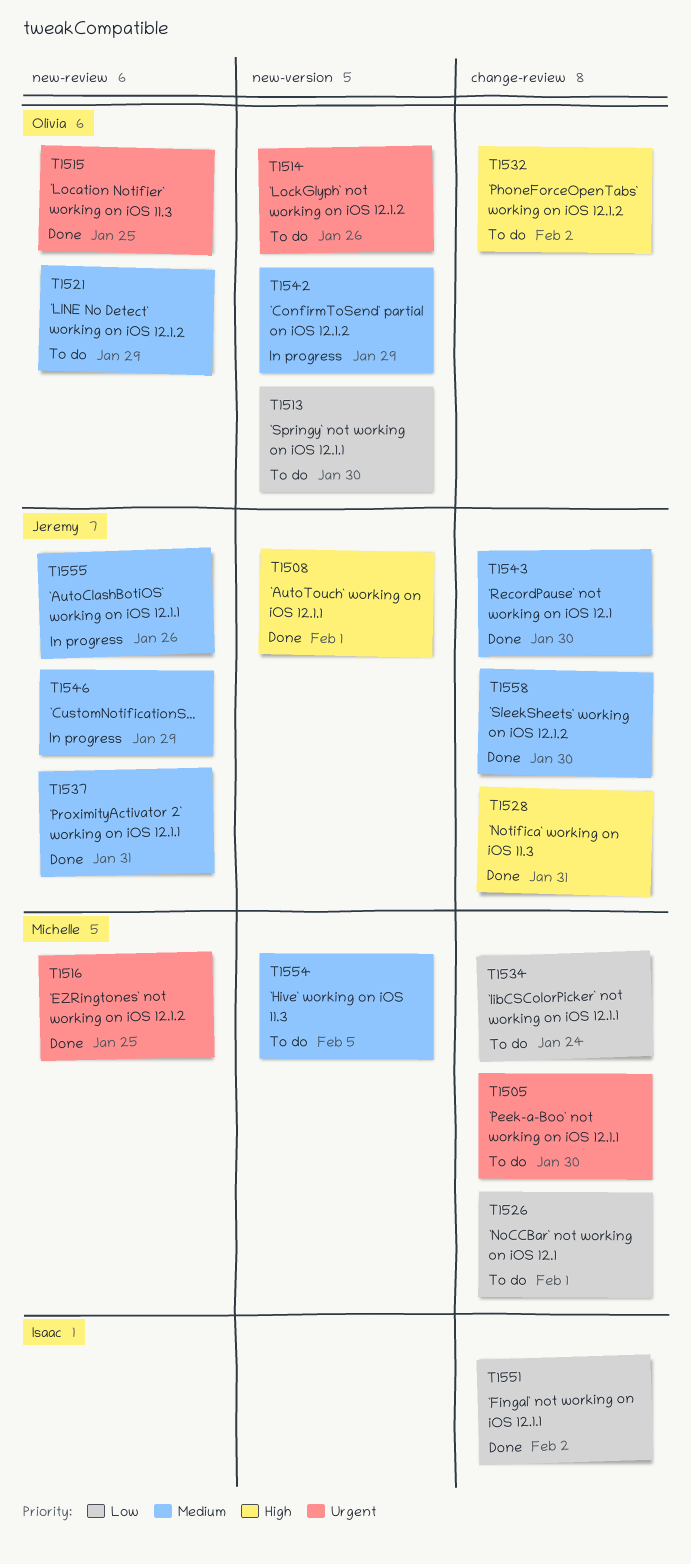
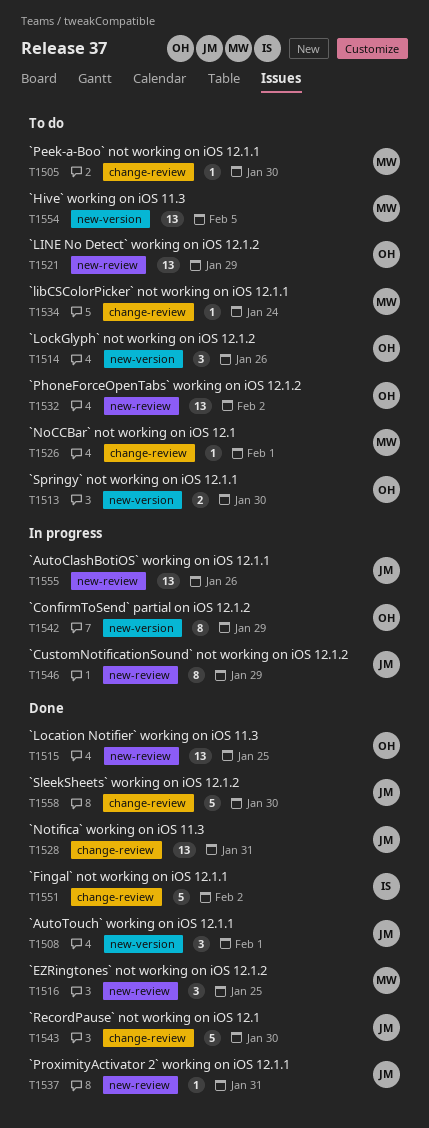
T1532, label: change-review -> new-review

